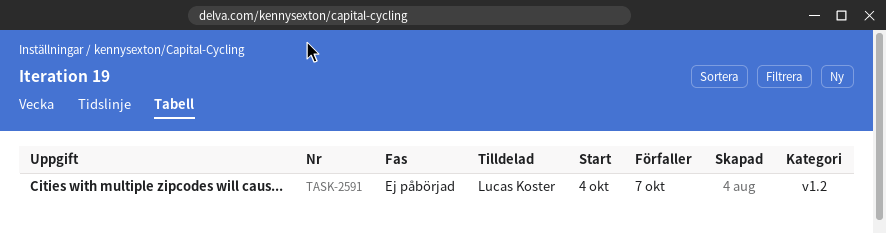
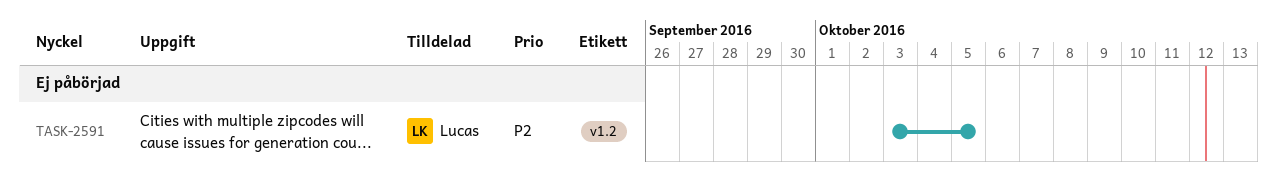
TASK-2591, start: Oct 4 -> Oct 3
TASK-2591, due: Oct 7 -> Oct 5

